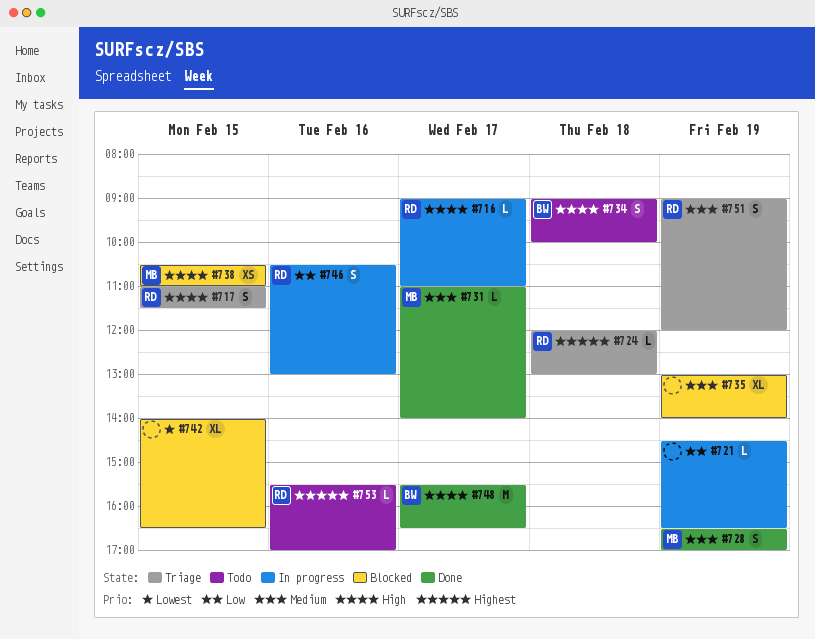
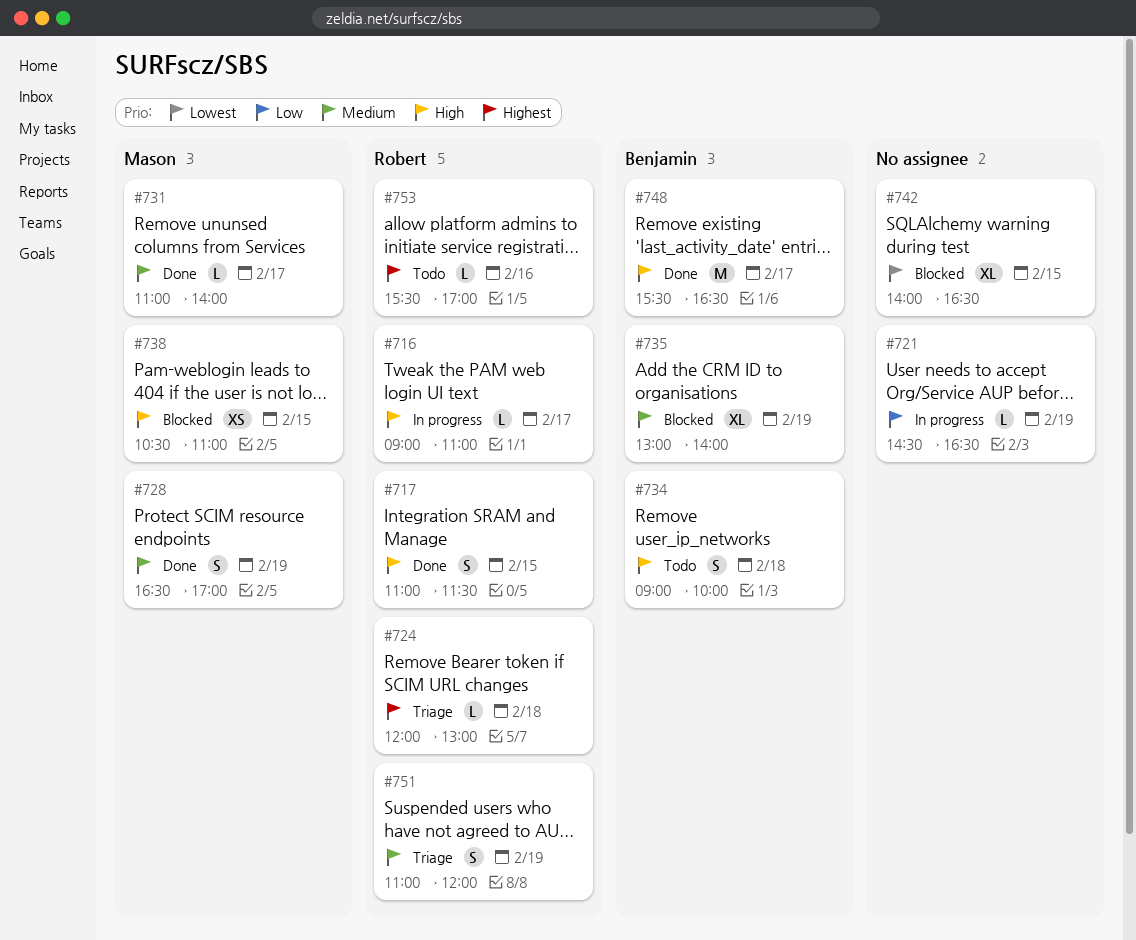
#717, status: Triage -> Done
#735, owner: none -> Benjamin
#746: present -> none
#751, begins: 09:00 -> 11:00

